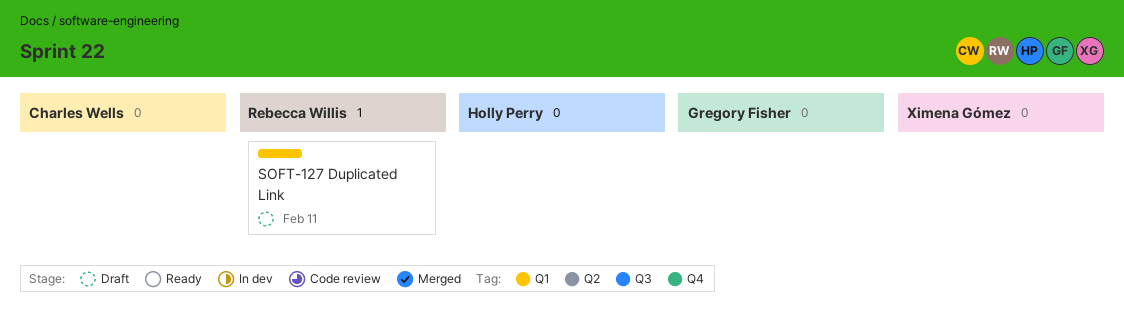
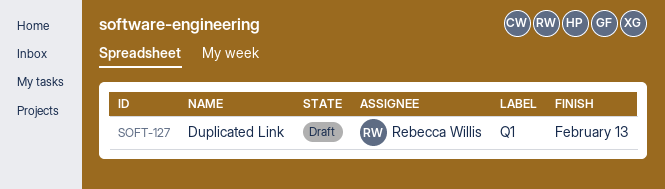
SOFT-127, due: Feb 11 -> Feb 13

